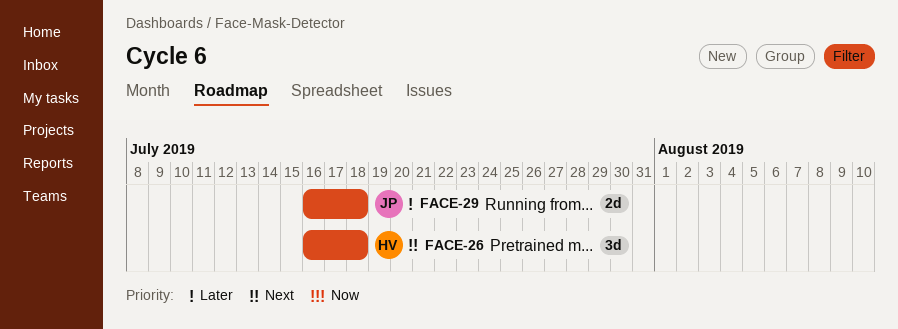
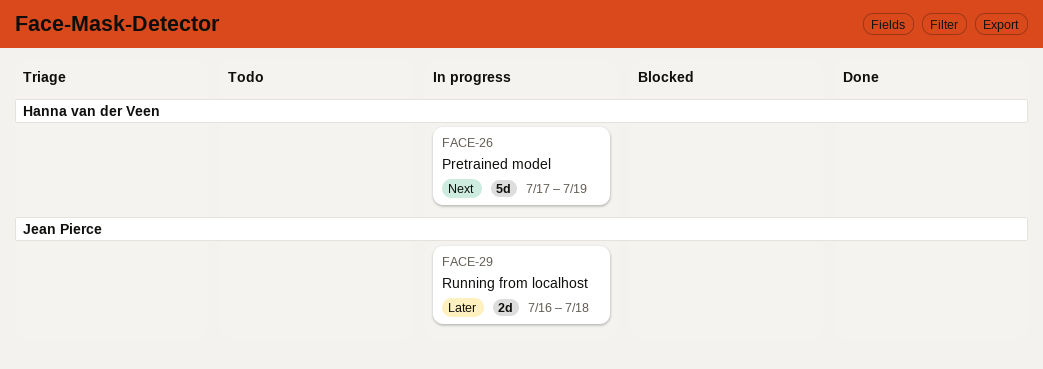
FACE-26, estimate: 3d -> 5d
FACE-26, start: Jul 16 -> Jul 17
FACE-26, due: Jul 18 -> Jul 19

